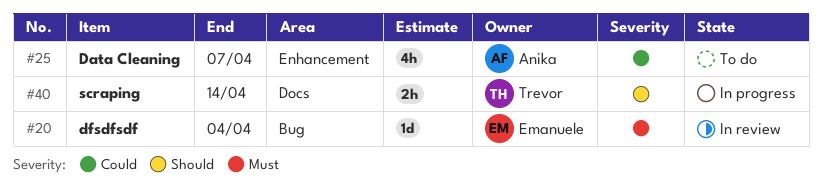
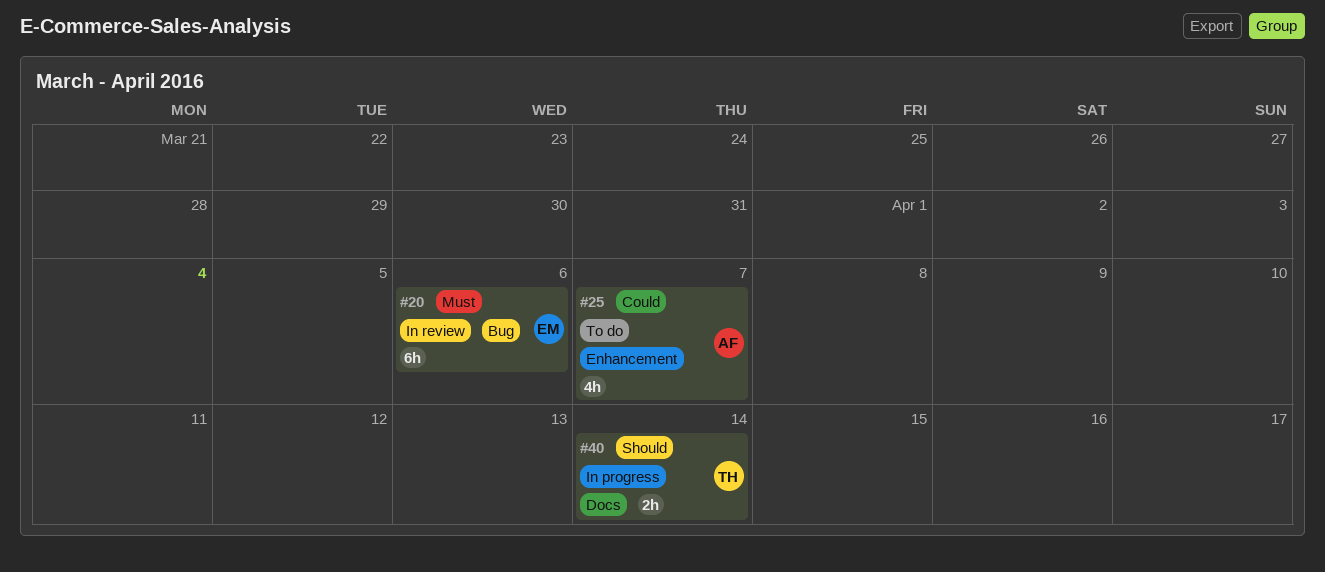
#20, estimate: 1d -> 6h
#20, due: Apr 4 -> Apr 6

